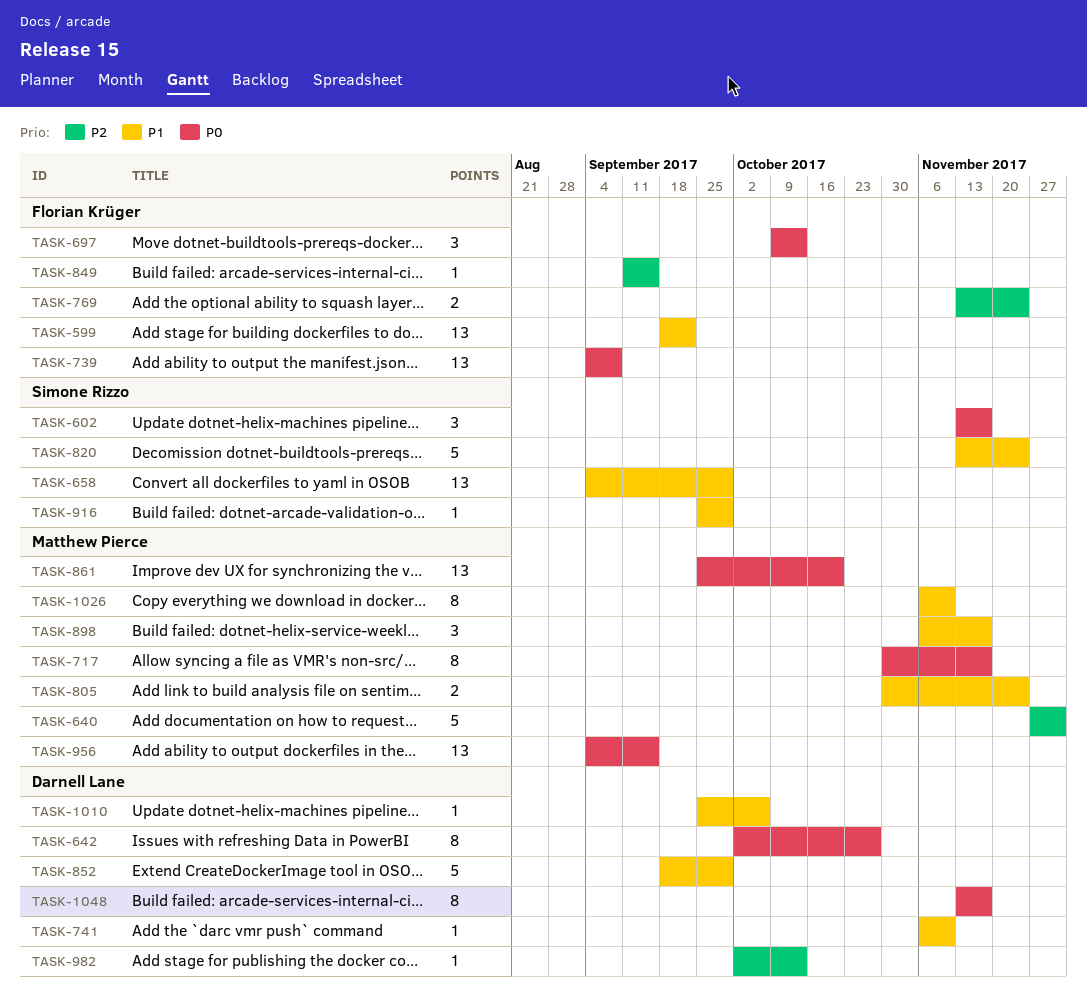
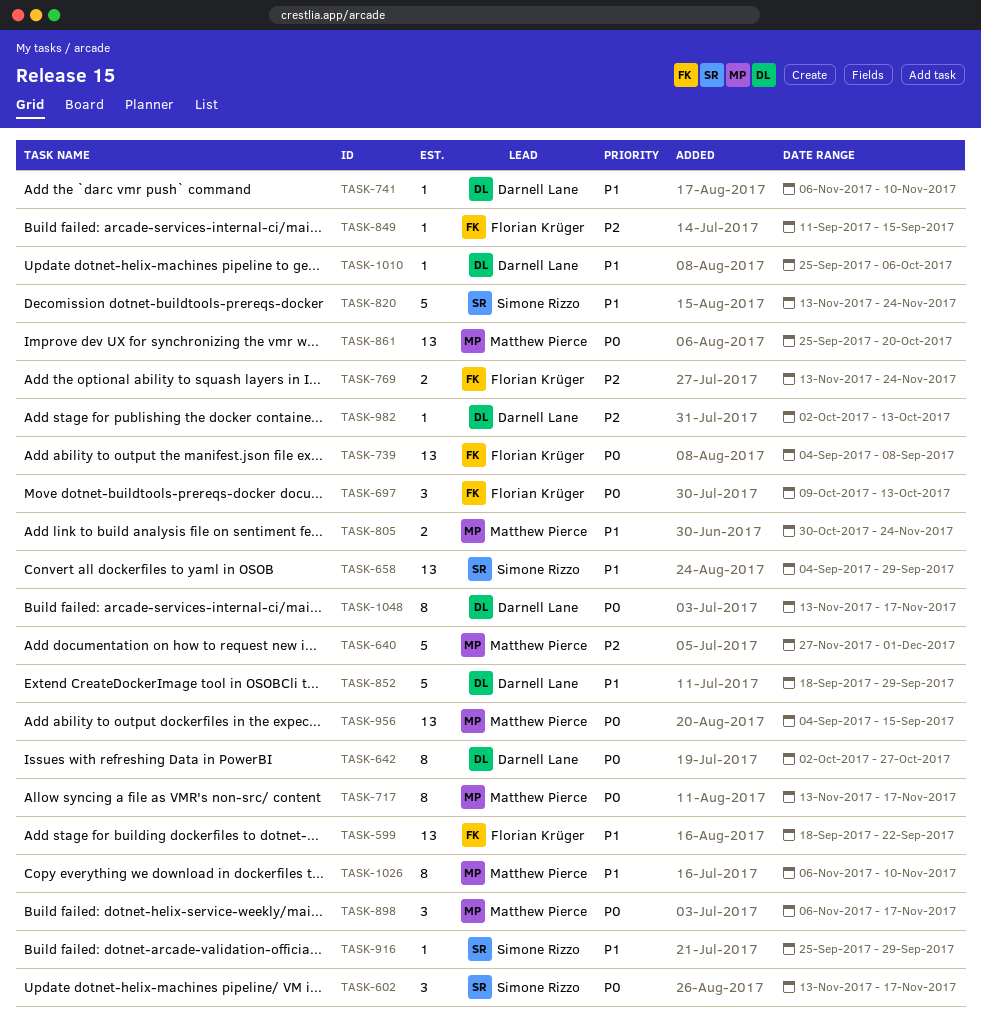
TASK-717, start: Oct 30 -> Nov 13
TASK-898, priority: P1 -> P0

